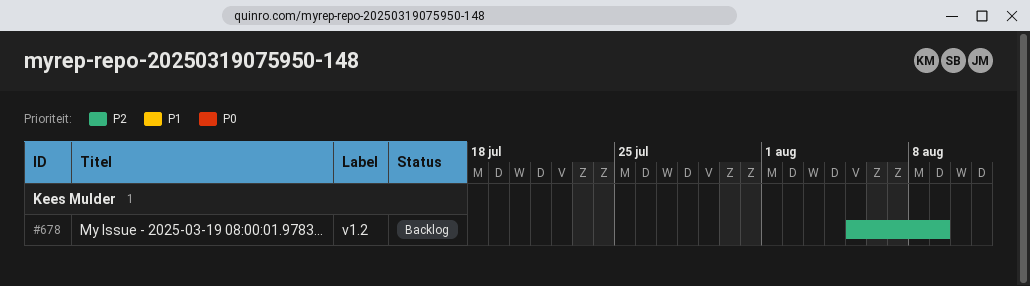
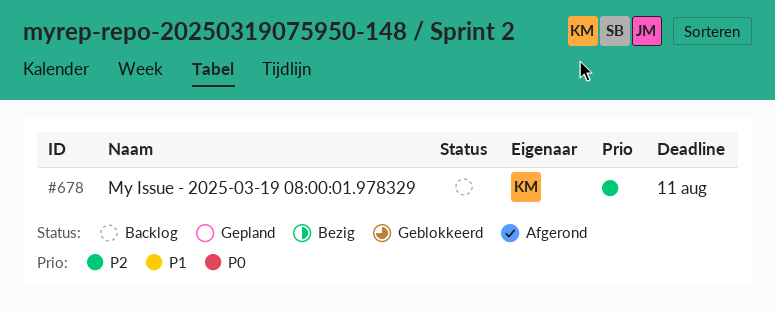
#678, due: Aug 9 -> Aug 11

